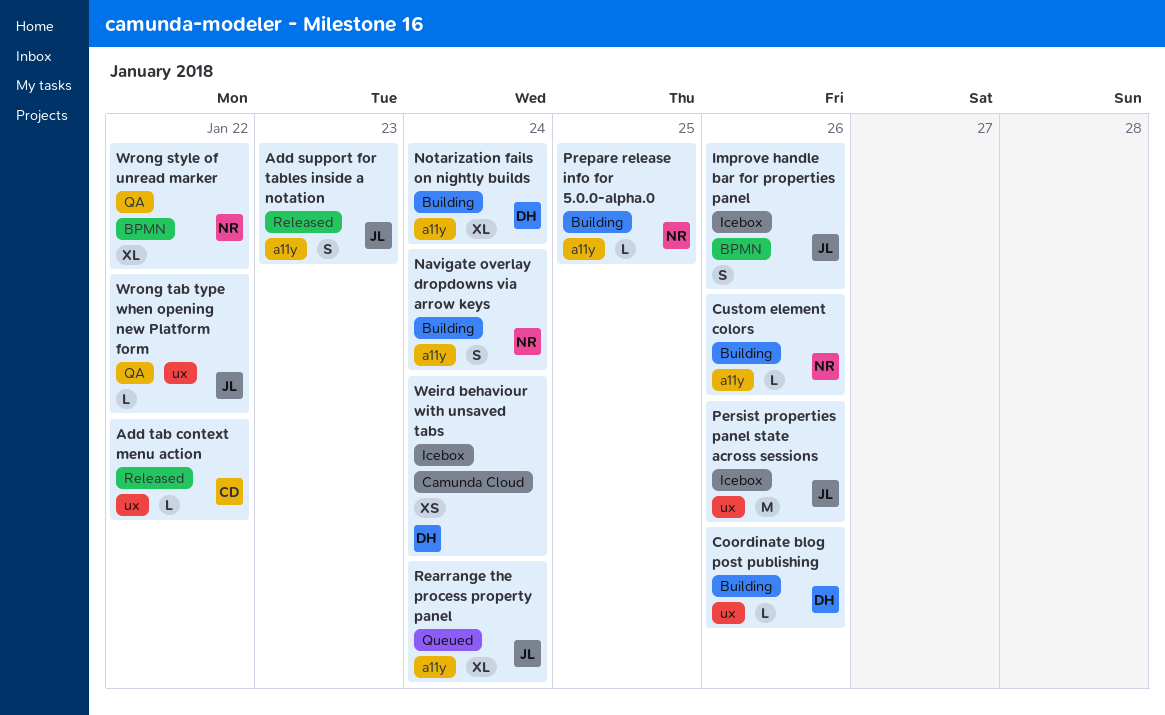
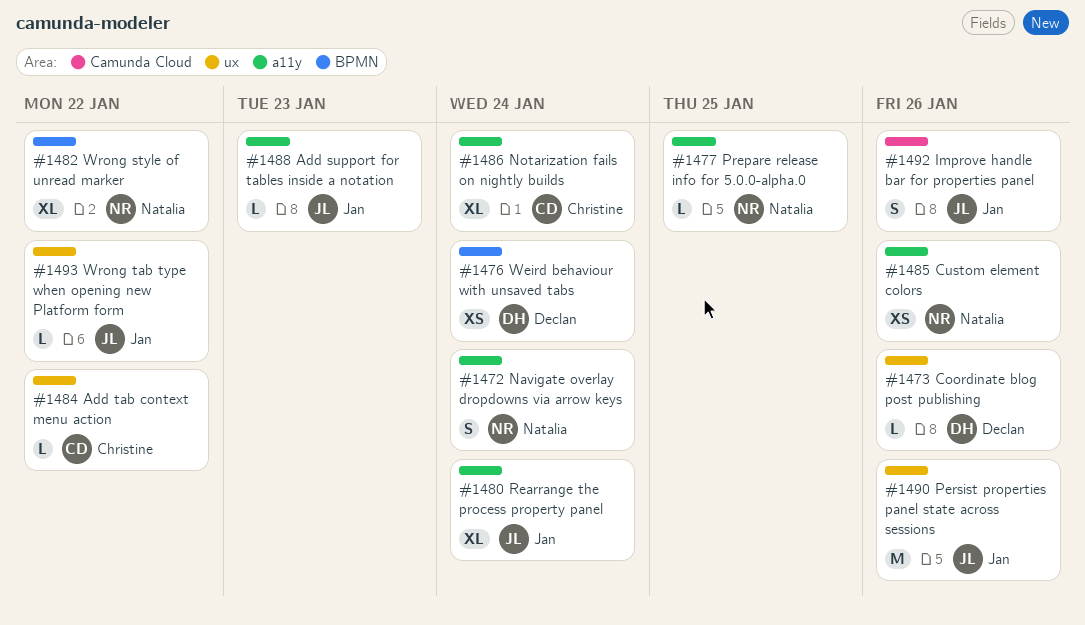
Add support for tables inside a notation, estimate: S -> L
Custom element colors, estimate: L -> XS
Improve handle bar for properties panel, label: BPMN -> Camunda Cloud
Notarization fails on nightly builds, owner: Declan -> Christine
Weird behaviour with unsaved tabs, label: Camunda Cloud -> BPMN

